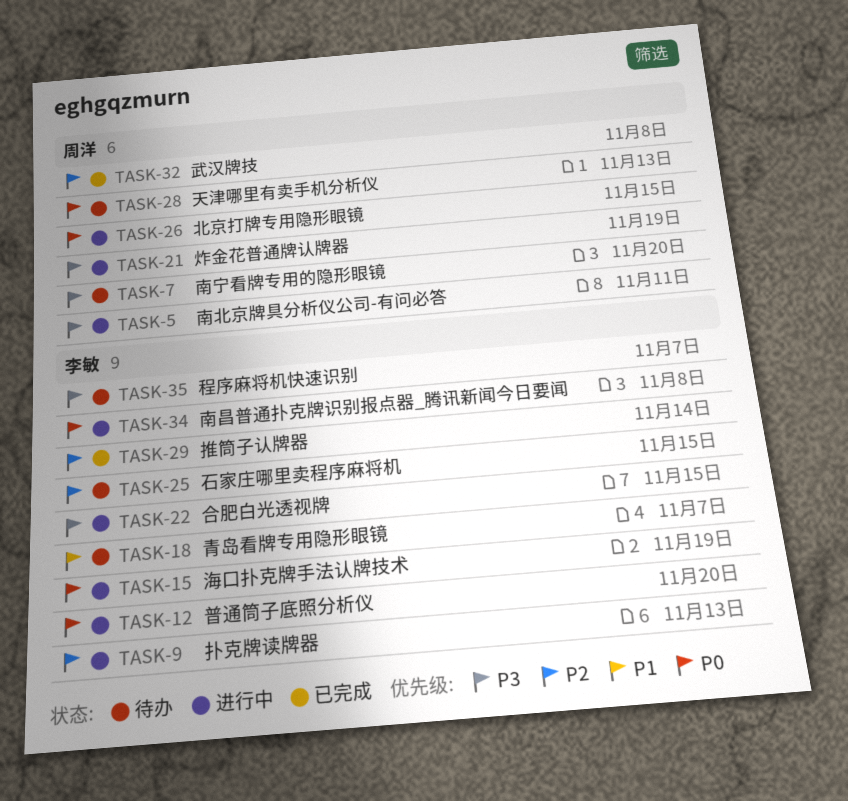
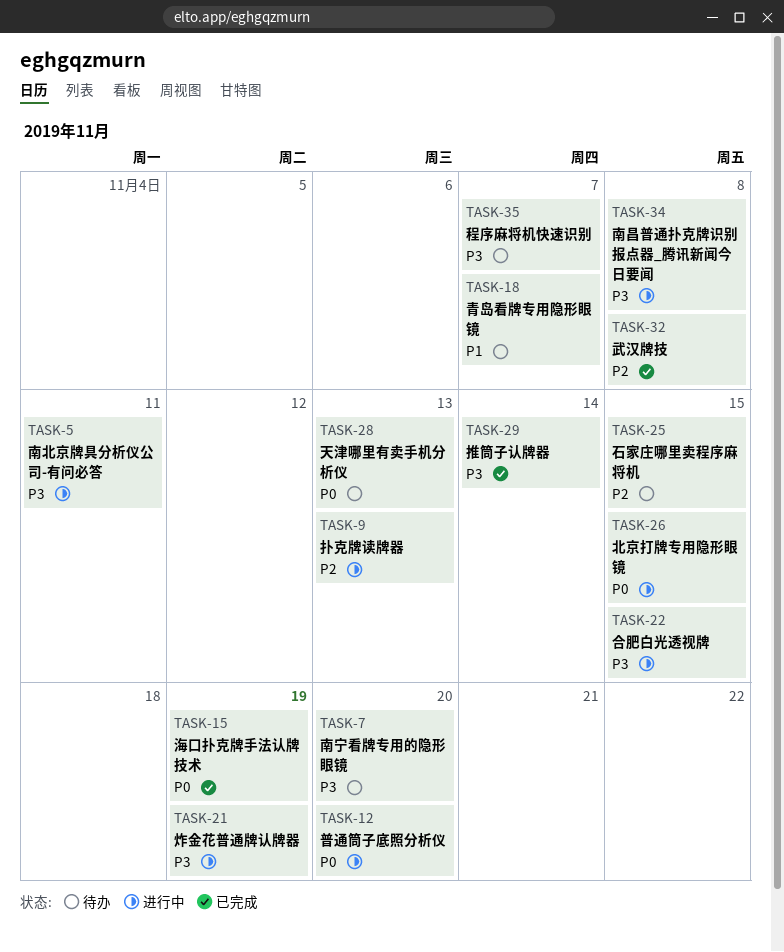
TASK-15, status: 进行中 -> 已完成
TASK-29, priority: P2 -> P3
TASK-34, priority: P0 -> P3

